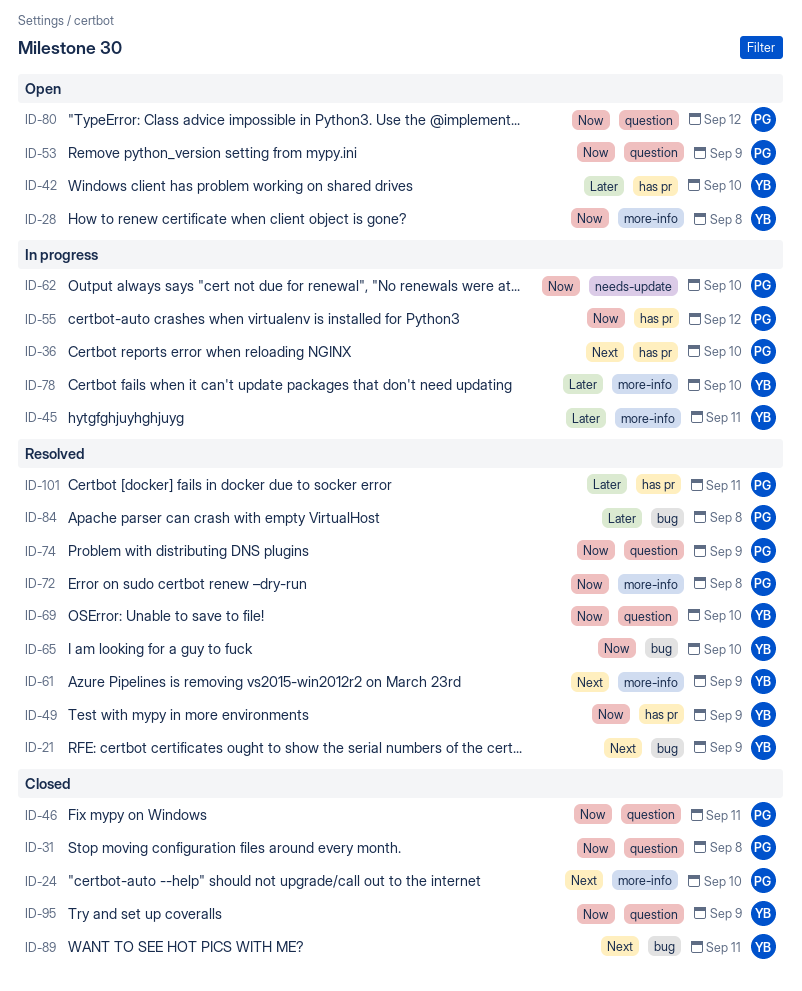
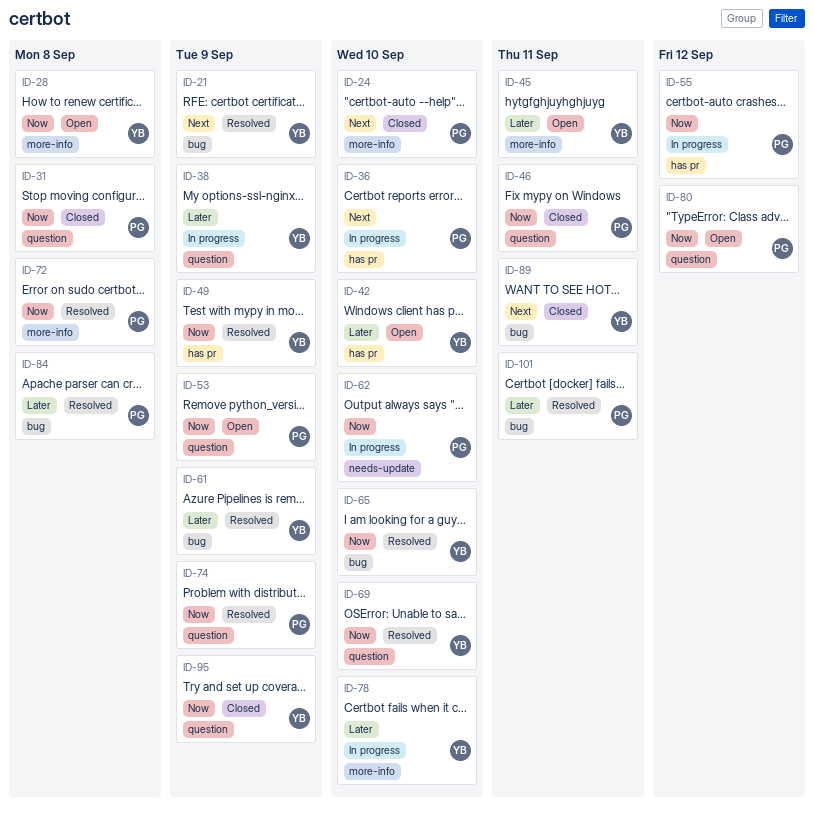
ID-38: none -> present
ID-45, status: In progress -> Open
ID-61, priority: Next -> Later
ID-61, label: more-info -> bug
ID-101, label: has pr -> bug

